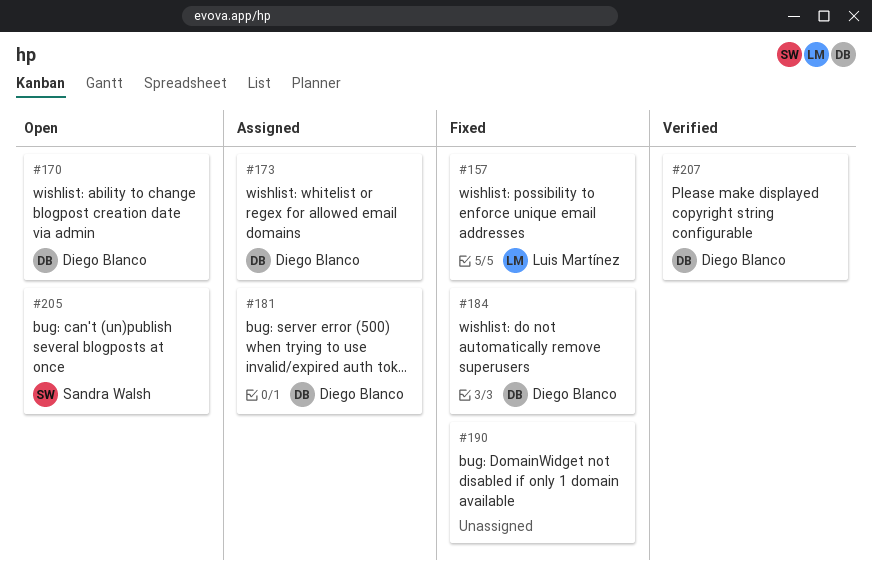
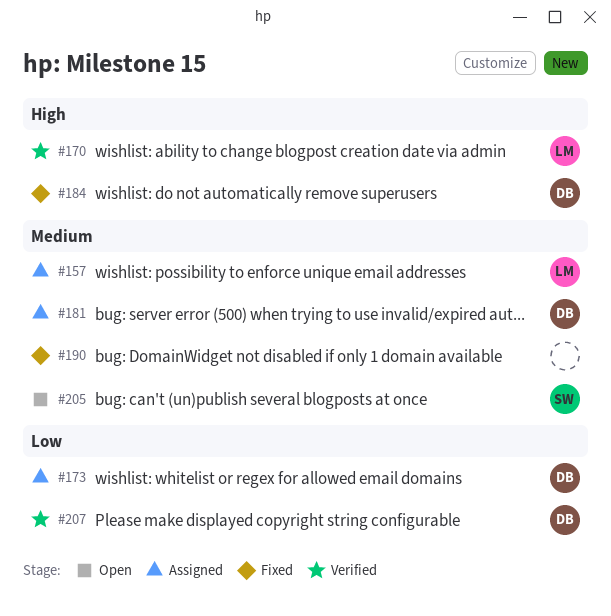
#157, status: Fixed -> Assigned
#170, status: Open -> Verified
#170, owner: Diego Blanco -> Luis Martínez

